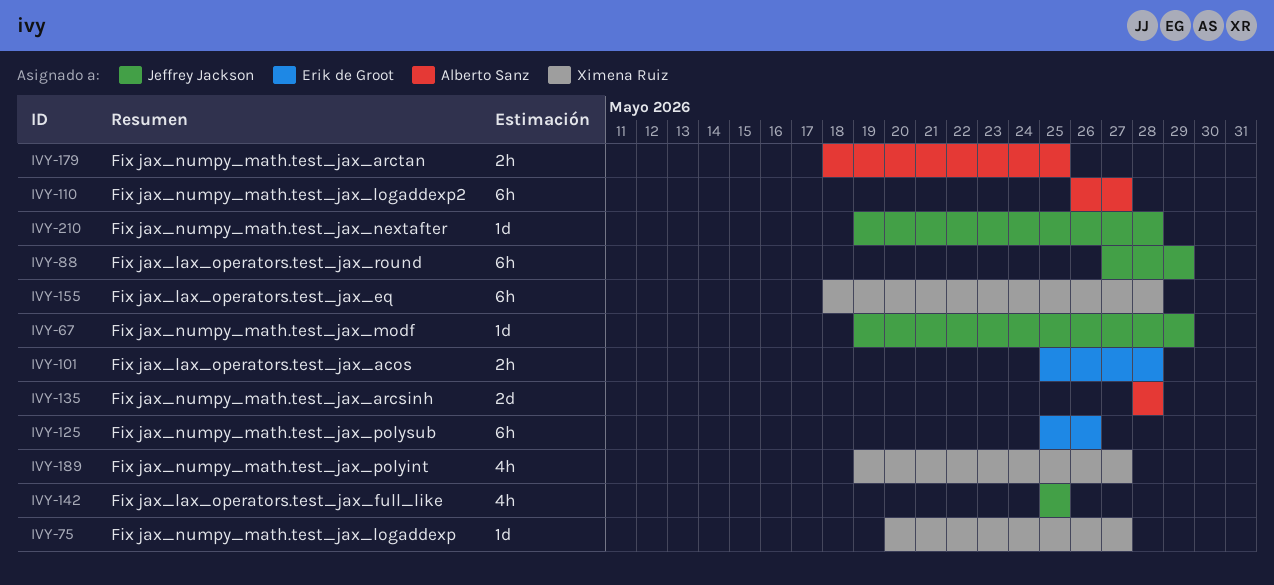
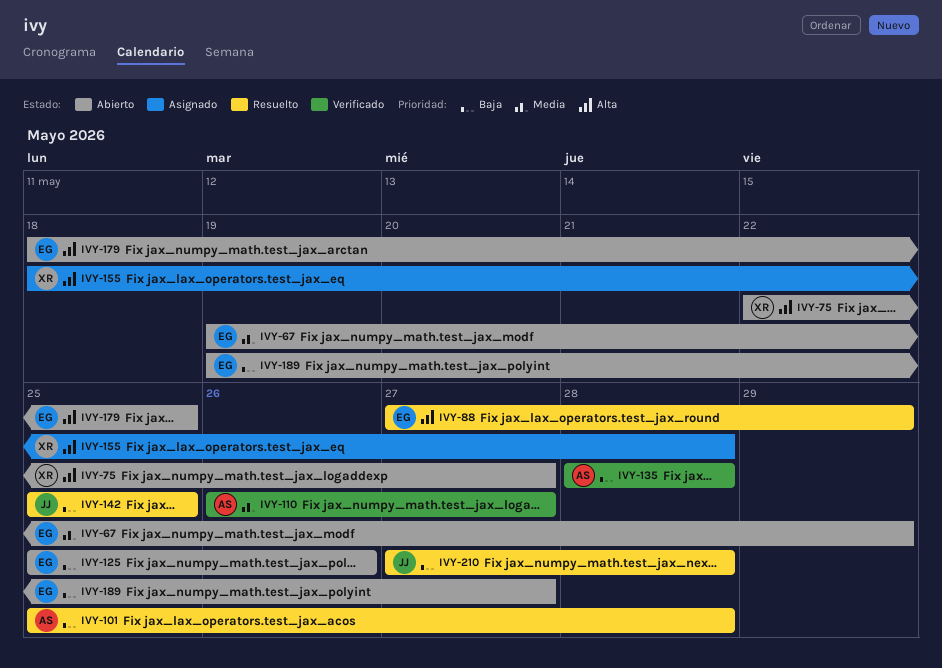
IVY-67, owner: Jeffrey Jackson -> Erik de Groot
IVY-75, start: May 20 -> May 22
IVY-88, owner: Jeffrey Jackson -> Erik de Groot
IVY-101, owner: Erik de Groot -> Alberto Sanz
IVY-179, owner: Alberto Sanz -> Erik de Groot
IVY-189, owner: Ximena Ruiz -> Erik de Groot
IVY-210, start: May 19 -> May 27

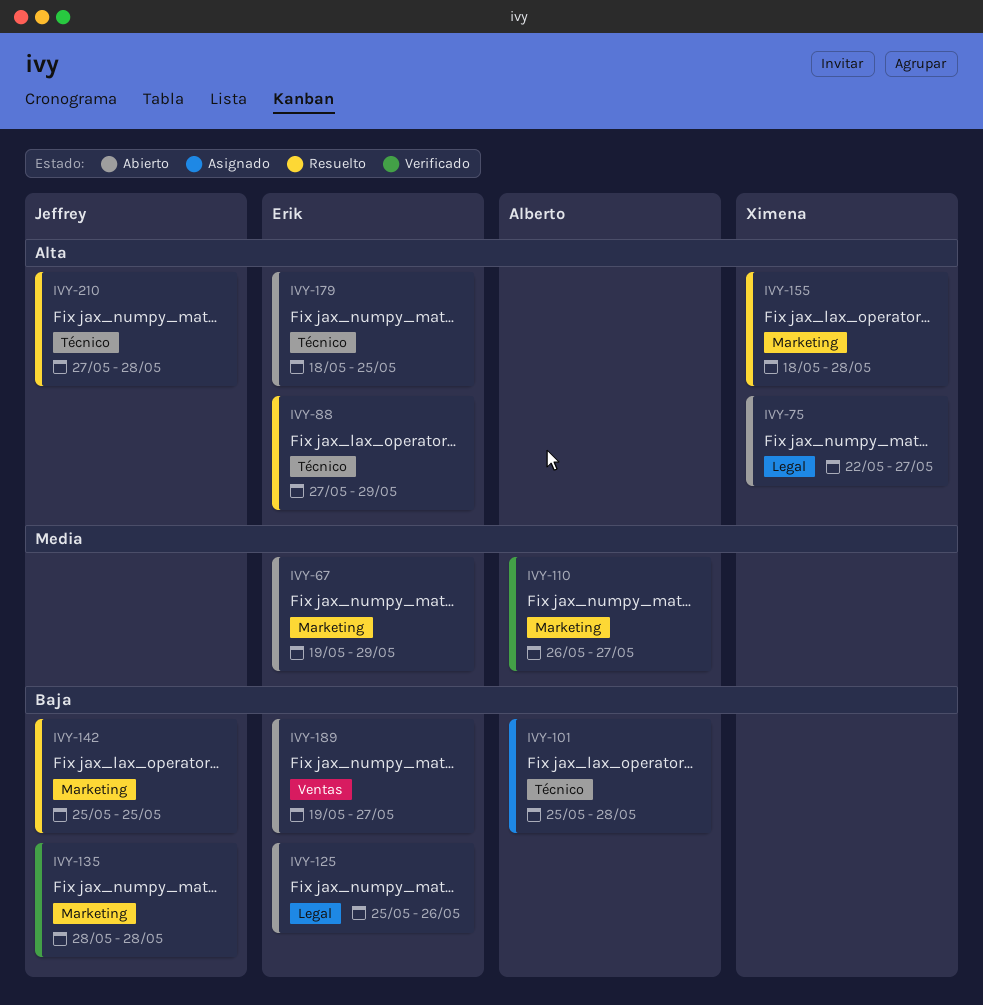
IVY-101, status: Resuelto -> Asignado
IVY-135, owner: Alberto -> Jeffrey
IVY-155, status: Asignado -> Resuelto
IVY-210, priority: Baja -> Alta

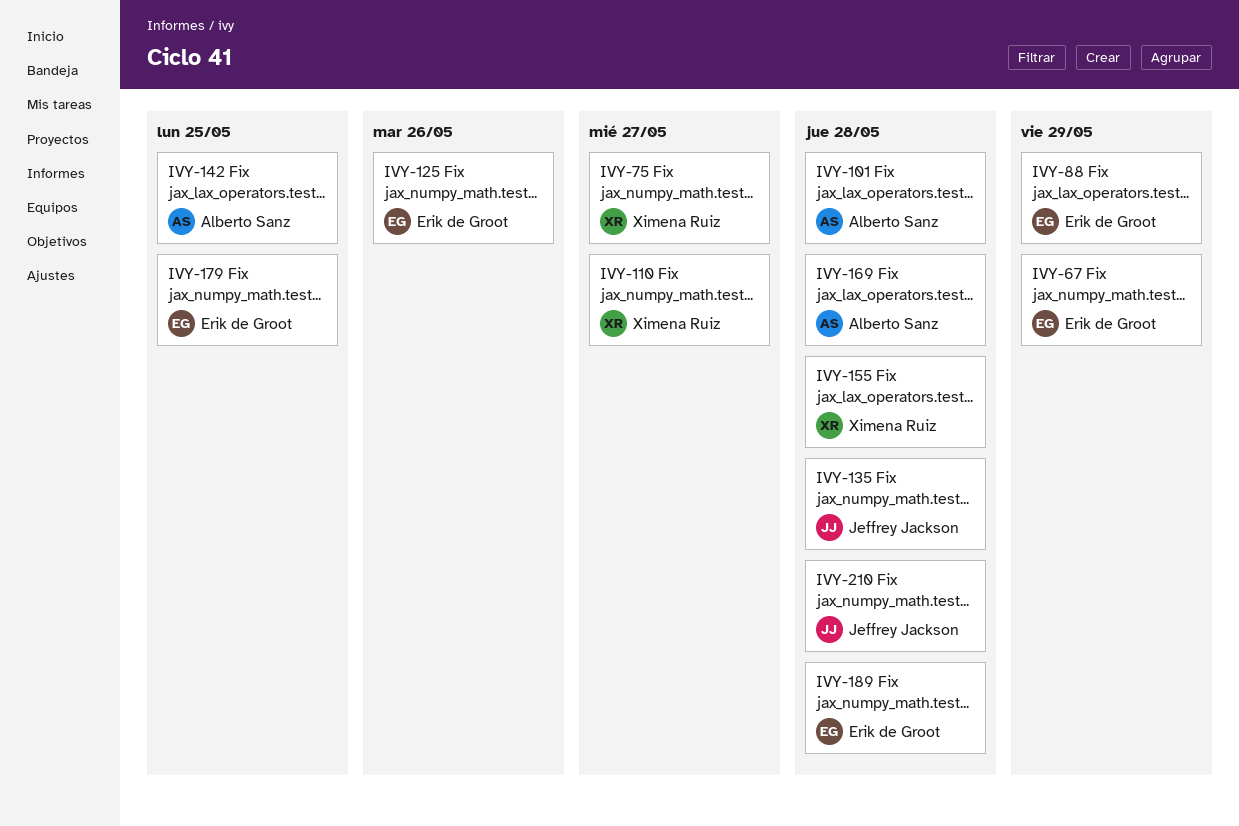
IVY-110, owner: Alberto Sanz -> Ximena Ruiz
IVY-142, owner: Jeffrey Jackson -> Alberto Sanz
IVY-169: none -> present
IVY-189, due: May 27 -> May 28

